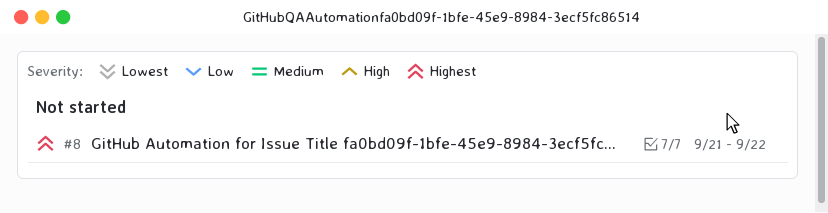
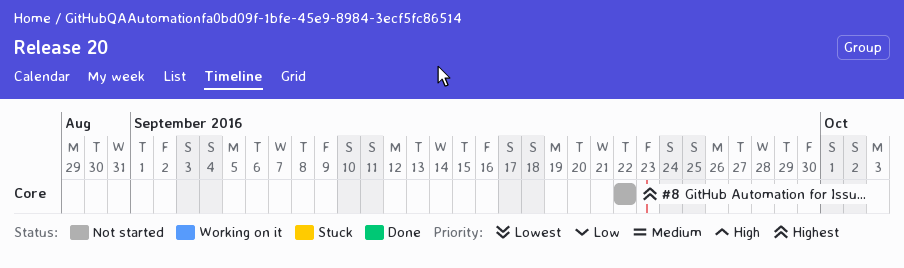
#8, start: Sep 21 -> Sep 22

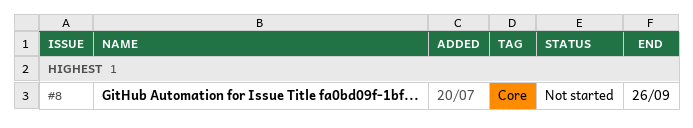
#8, due: Sep 22 -> Sep 26

